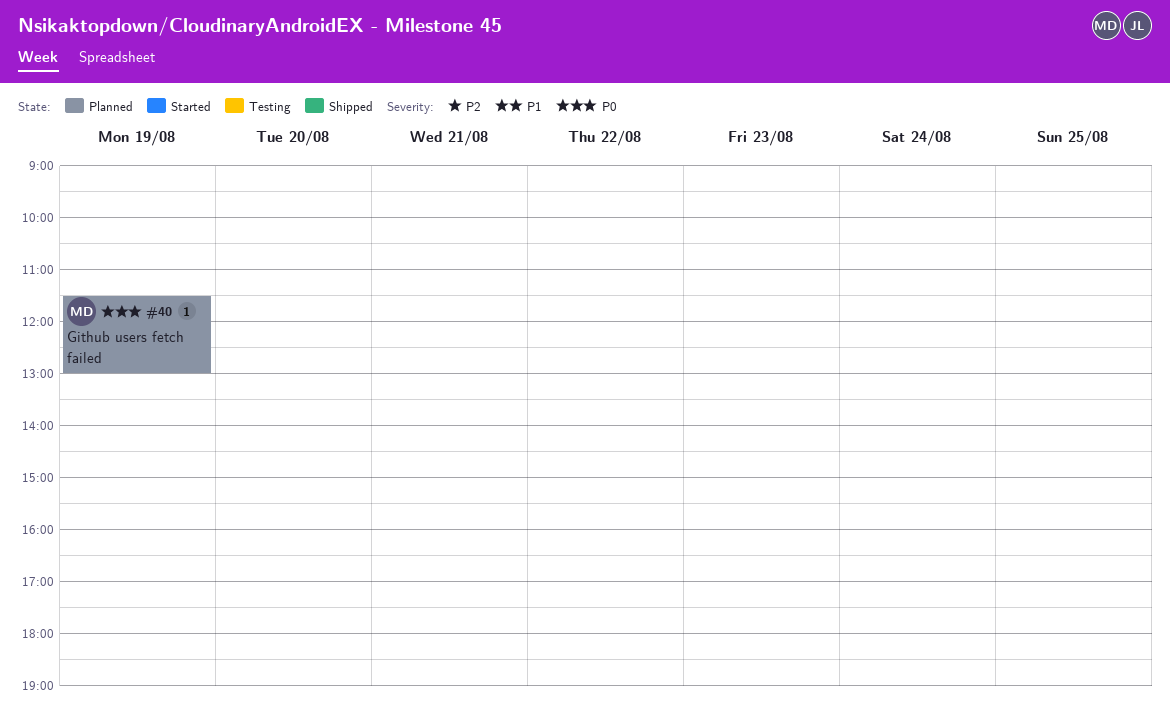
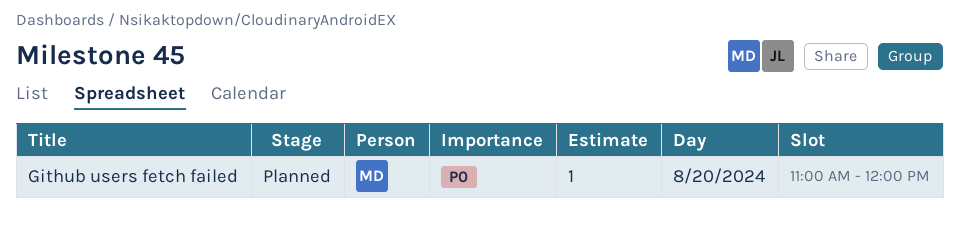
Github users fetch failed, day: Aug 19 -> Aug 20
Github users fetch failed, begins: 11:30 -> 11:00
Github users fetch failed, ends: 13:00 -> 12:00

